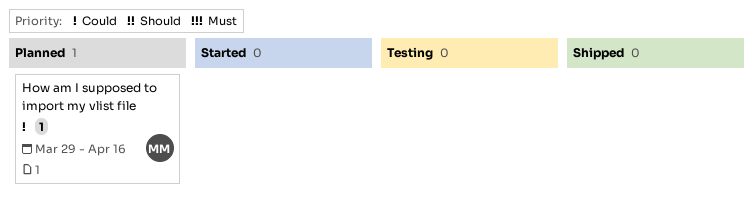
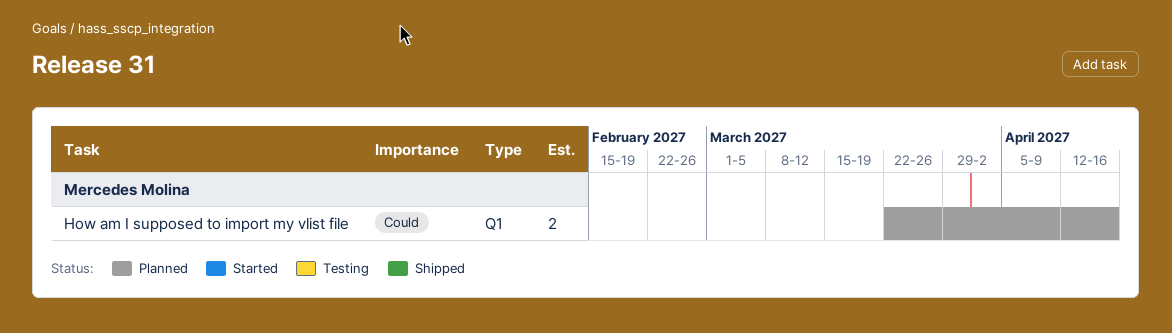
How am I supposed to import my vlist file, estimate: 1 -> 2
How am I supposed to import my vlist file, start: Mar 29 -> Mar 22

